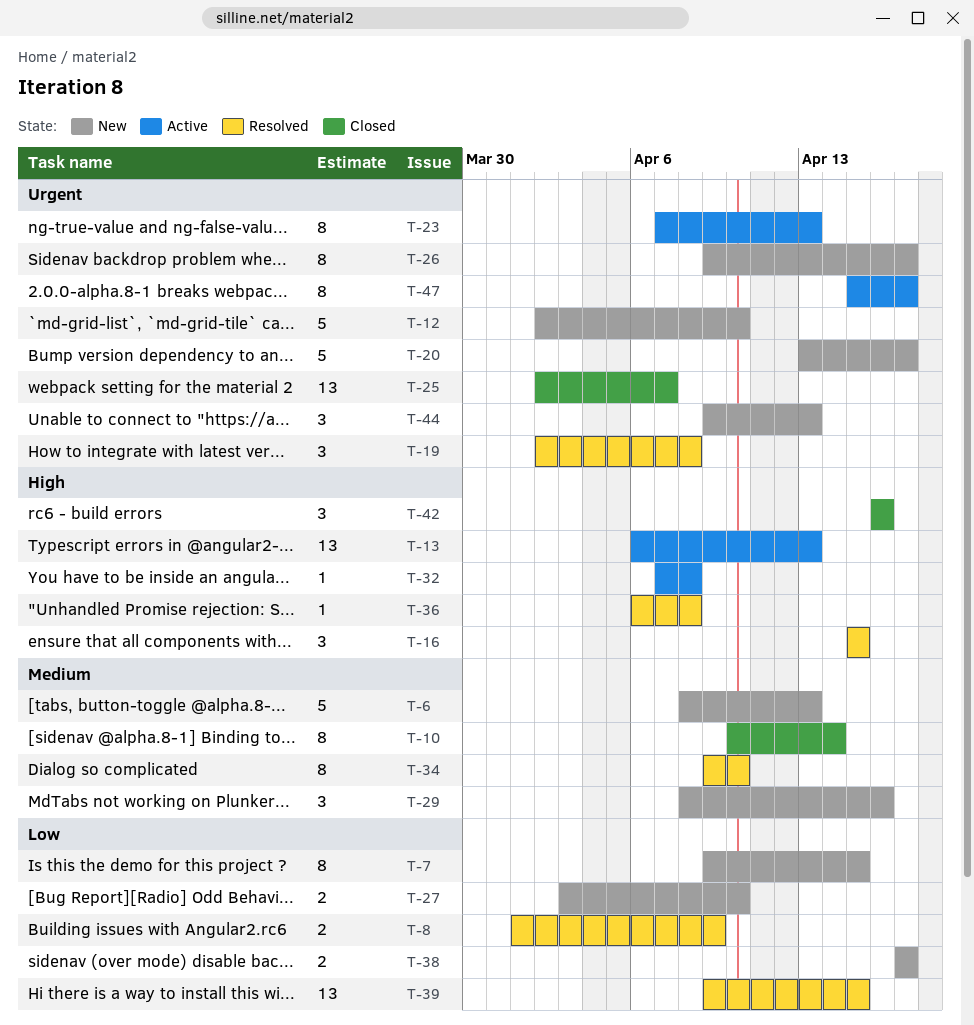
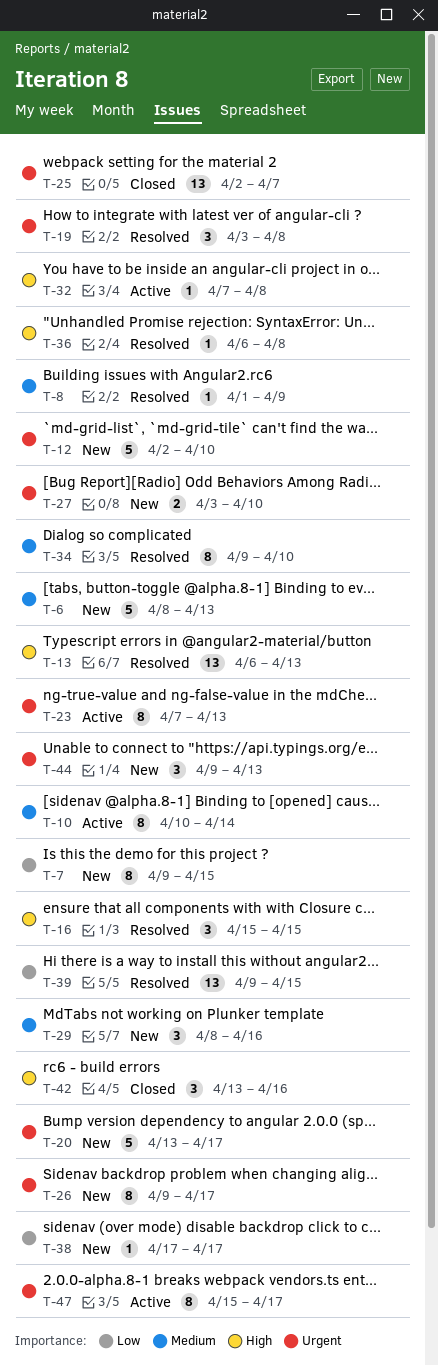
T-8, priority: Low -> Medium
T-8, estimate: 2 -> 1
T-10, status: Closed -> Active
T-13, status: Active -> Resolved
T-19, start: Apr 2 -> Apr 3
T-27, priority: Low -> Urgent
T-38, estimate: 2 -> 1
T-42, start: Apr 16 -> Apr 13

